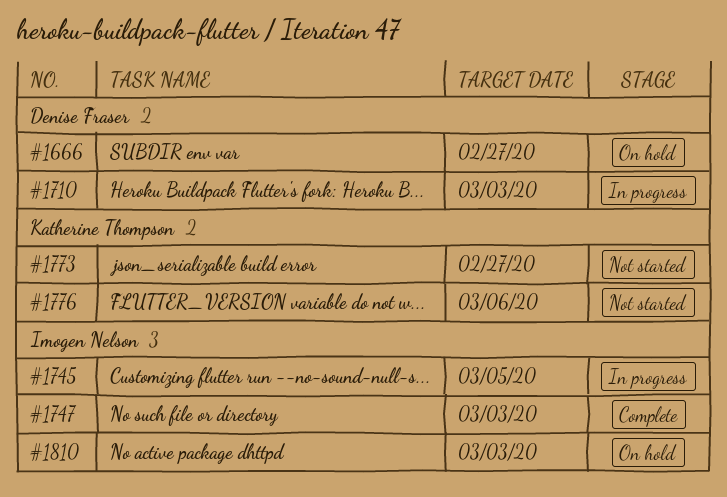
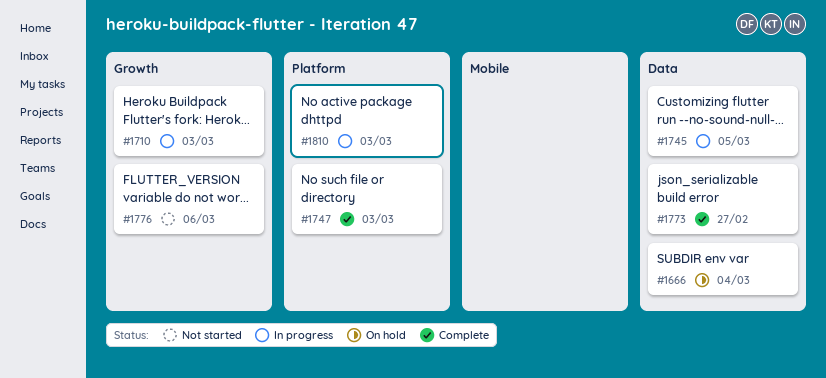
#1666, due: Feb 27 -> Mar 4
#1773, status: Not started -> Complete
#1810, status: On hold -> In progress

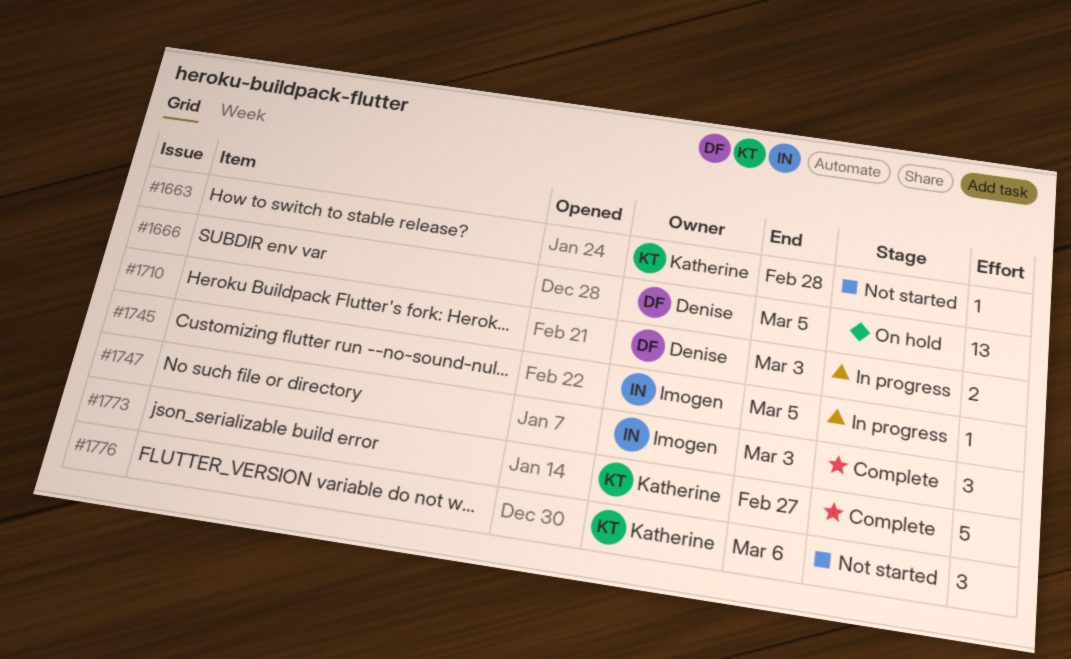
#1663: none -> present
#1666, due: Mar 4 -> Mar 5
#1810: present -> none

